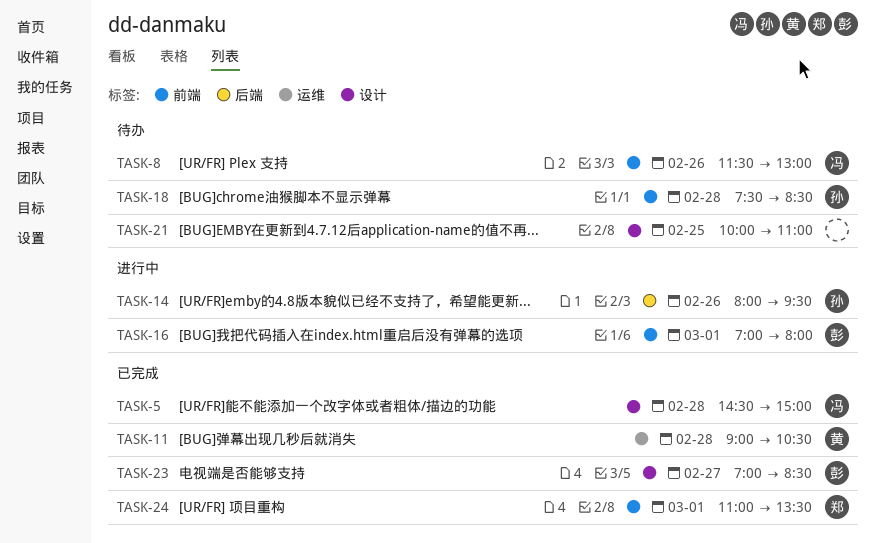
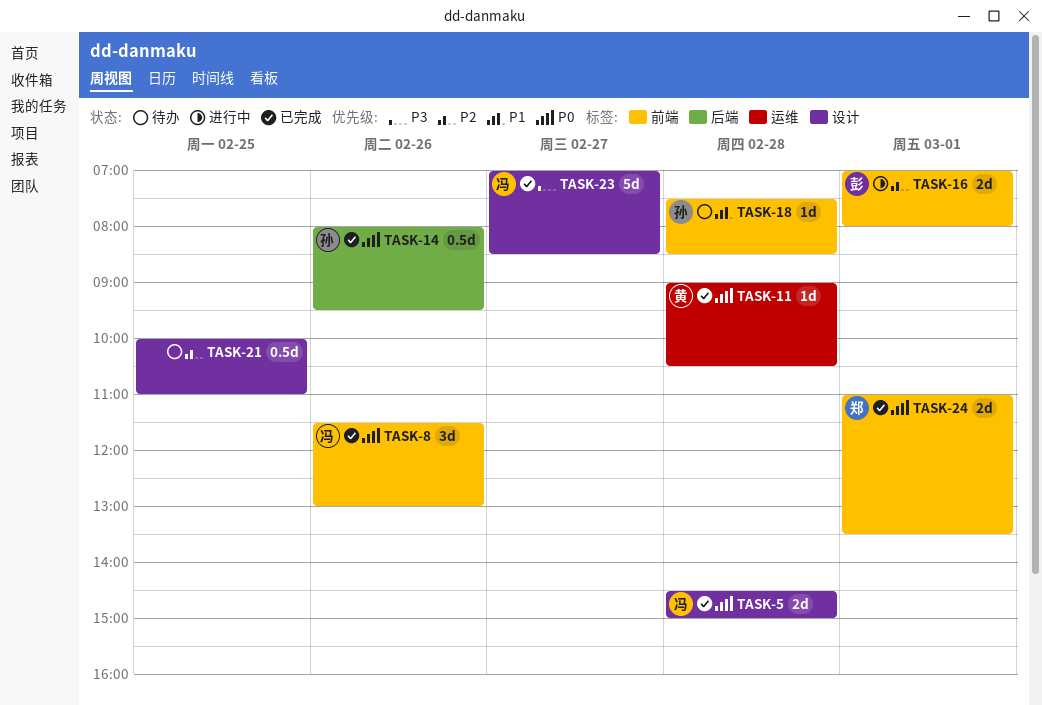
TASK-8, status: 待办 -> 已完成
TASK-14, status: 进行中 -> 已完成
TASK-23, owner: 彭 -> 冯

